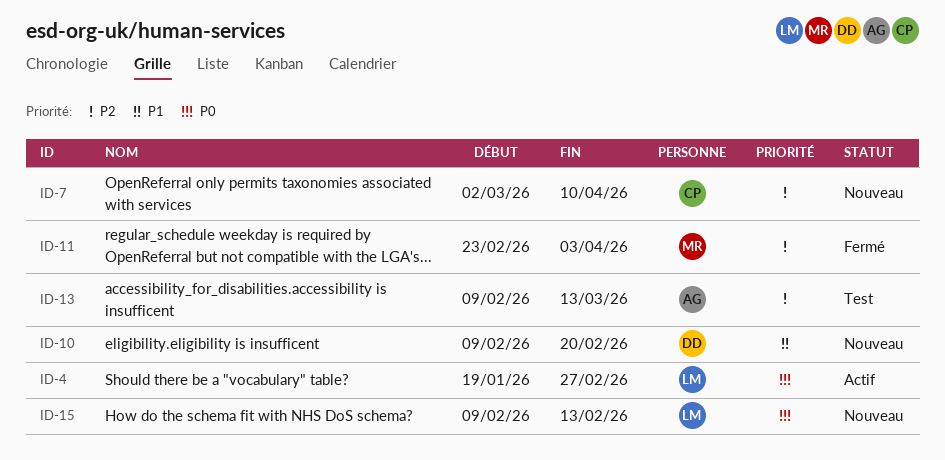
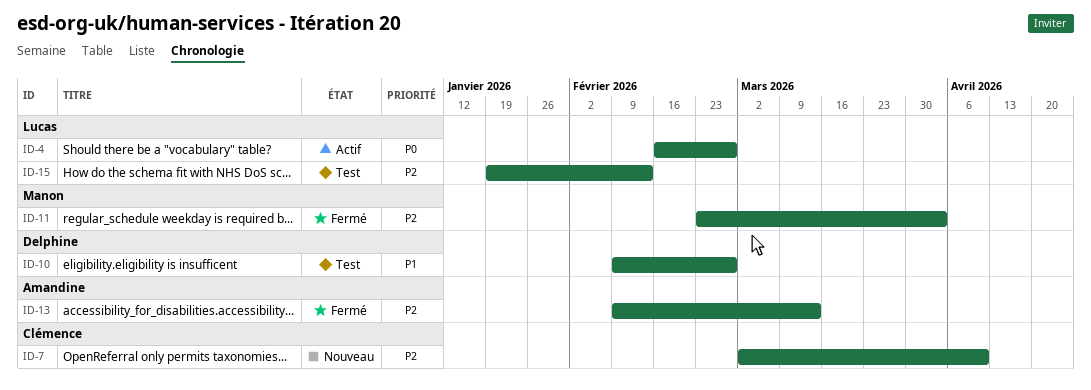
ID-4, start: Jan 19 -> Feb 16
ID-10, status: Nouveau -> Test
ID-10, due: Feb 20 -> Feb 27
ID-13, status: Test -> Fermé
ID-15, status: Nouveau -> Test
ID-15, priority: P0 -> P2
ID-15, start: Feb 9 -> Jan 19

